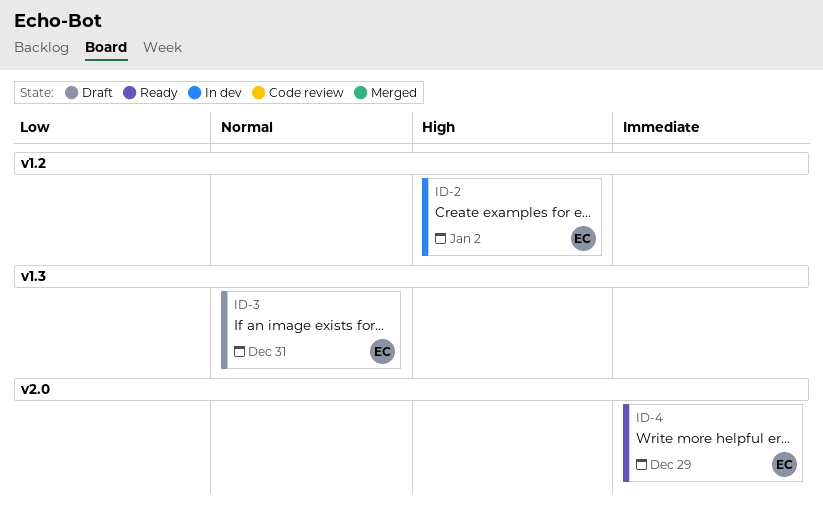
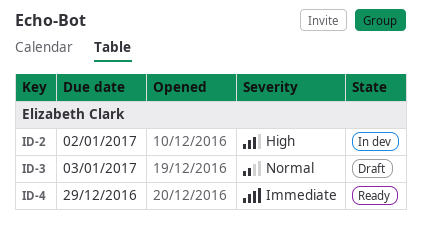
ID-3, due: Dec 31 -> Jan 3

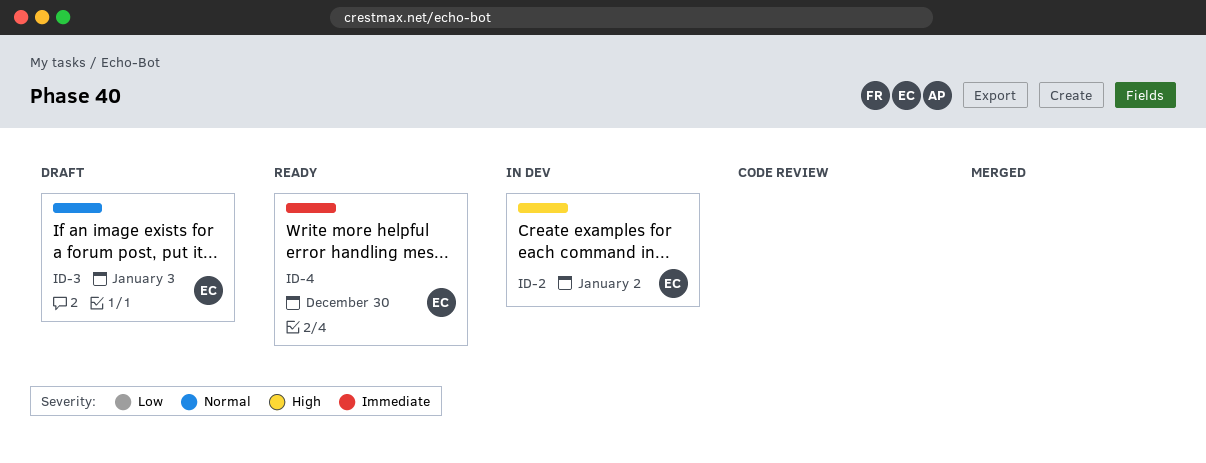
ID-4, due: Dec 29 -> Dec 30

